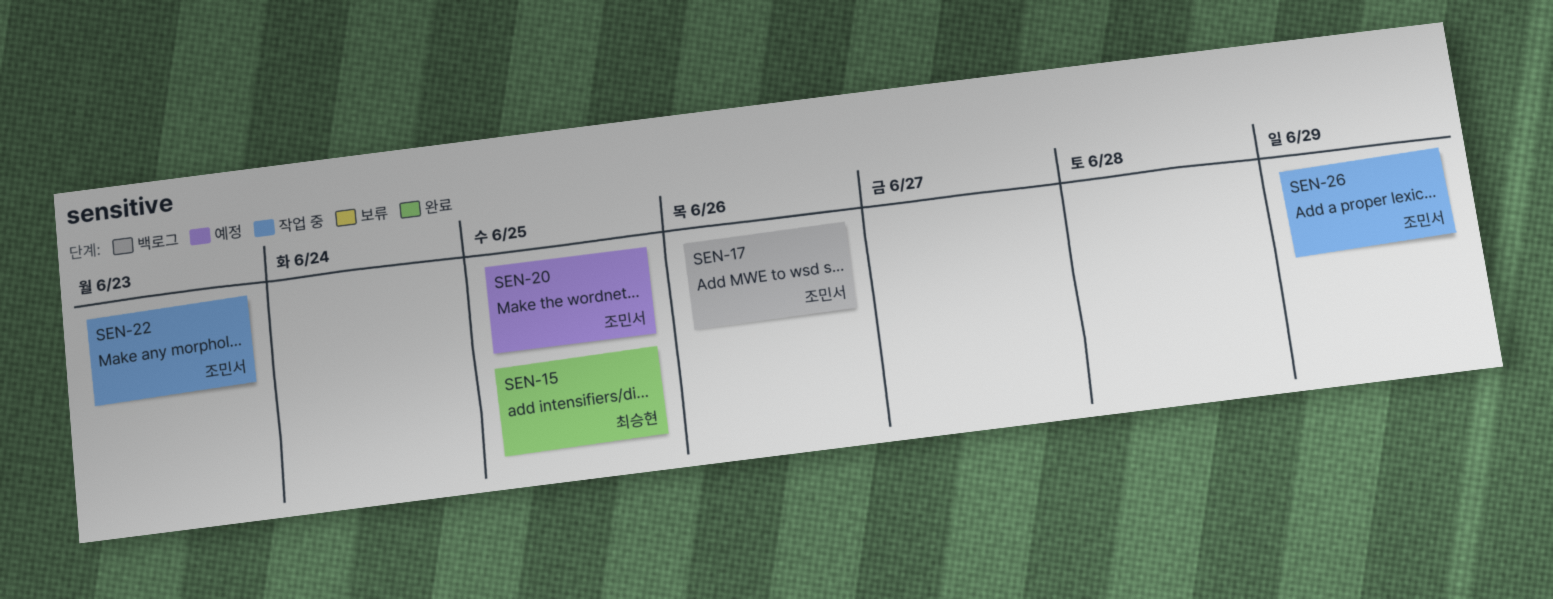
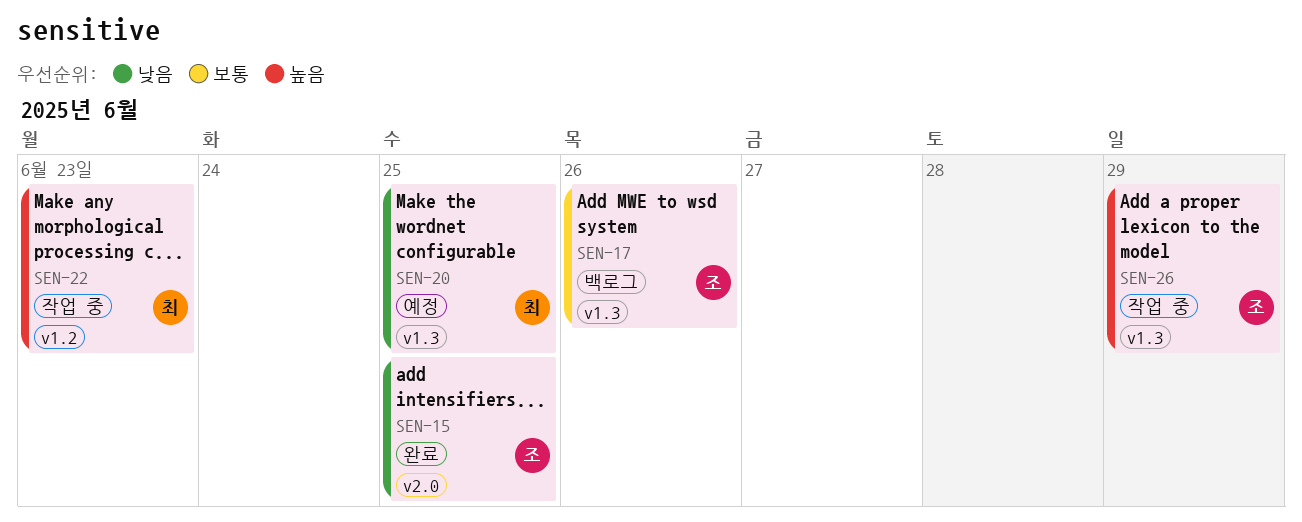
SEN-15, owner: 최승현 -> 조민서
SEN-20, owner: 조민서 -> 최승현
SEN-22, owner: 조민서 -> 최승현

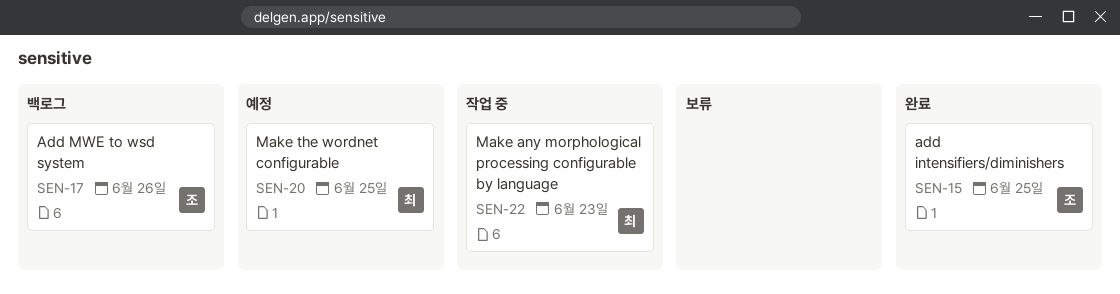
SEN-26: present -> none

